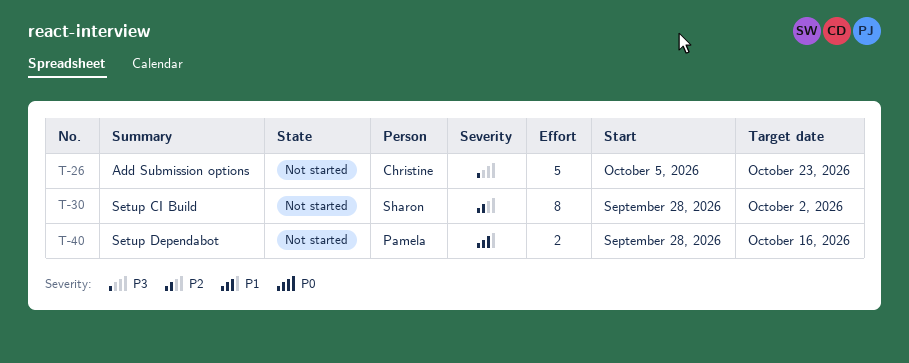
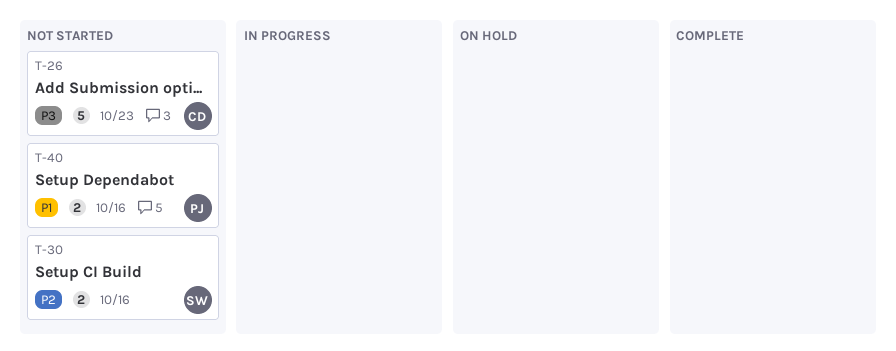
T-30, estimate: 8 -> 2
T-30, due: Oct 2 -> Oct 16

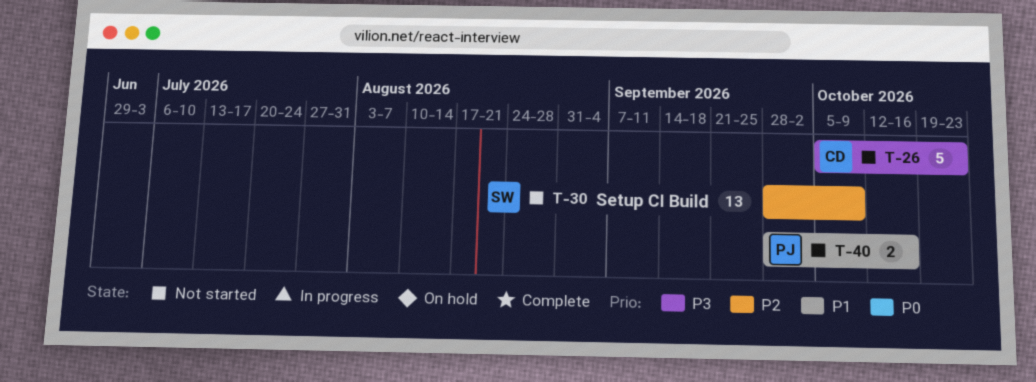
T-30, estimate: 2 -> 13
T-30, due: Oct 16 -> Oct 9

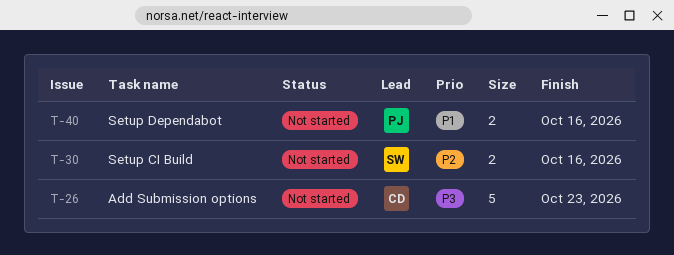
T-30, estimate: 13 -> 2
T-30, due: Oct 9 -> Oct 16

